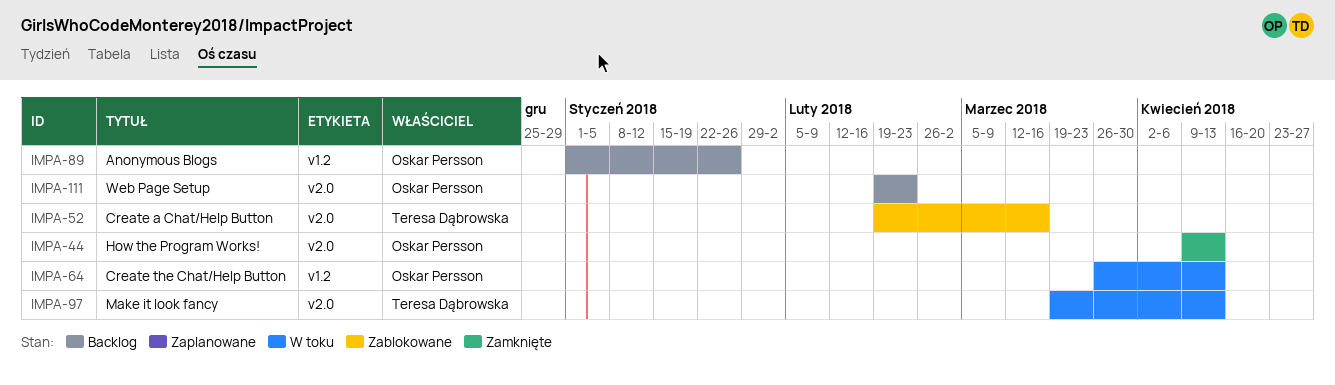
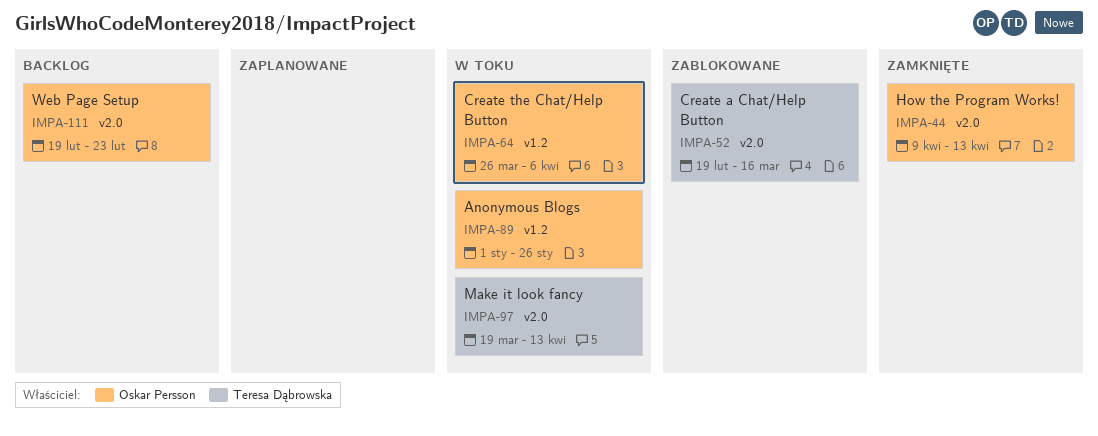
IMPA-64, due: Apr 13 -> Apr 6
IMPA-89, status: Backlog -> W toku

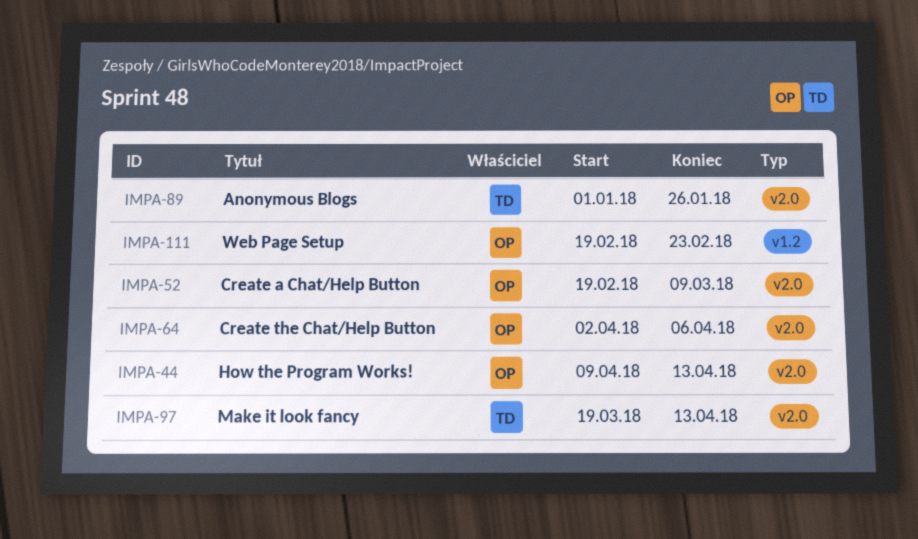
IMPA-52, owner: Teresa Dąbrowska -> Oskar Persson
IMPA-52, due: Mar 16 -> Mar 9
IMPA-64, label: v1.2 -> v2.0
IMPA-64, start: Mar 26 -> Apr 2
IMPA-89, owner: Oskar Persson -> Teresa Dąbrowska
IMPA-89, label: v1.2 -> v2.0
IMPA-111, label: v2.0 -> v1.2

